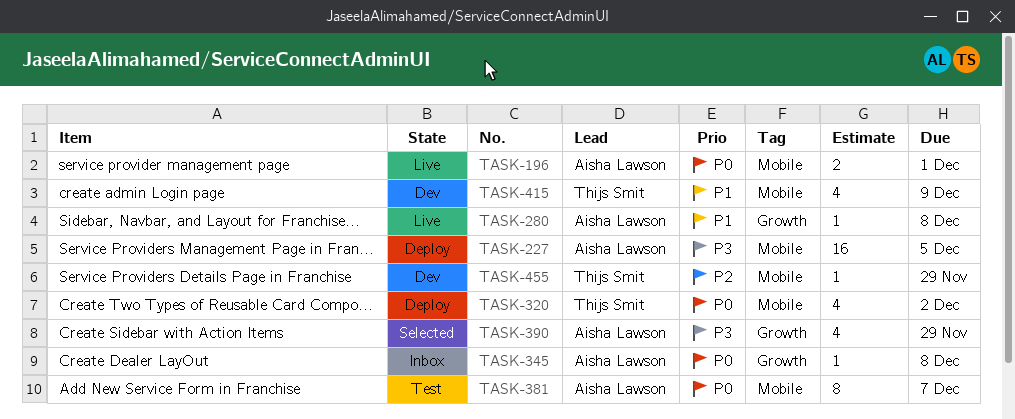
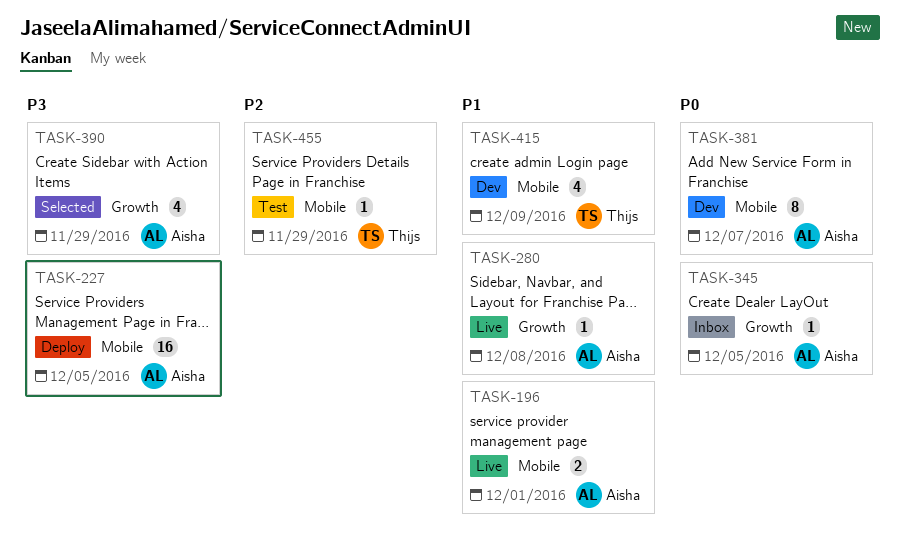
TASK-196, priority: P0 -> P1
TASK-320: present -> none
TASK-345, due: Dec 8 -> Dec 5
TASK-381, status: Test -> Dev
TASK-455, status: Dev -> Test

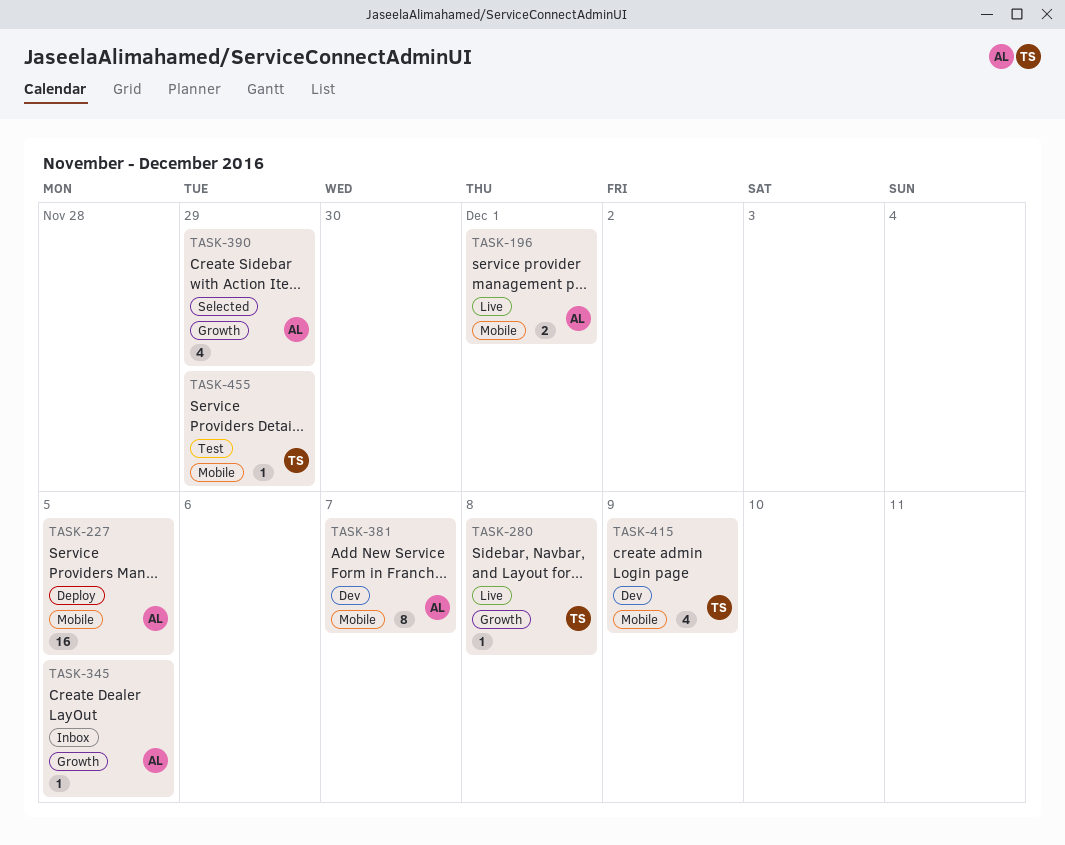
TASK-280, owner: Aisha -> Thijs

